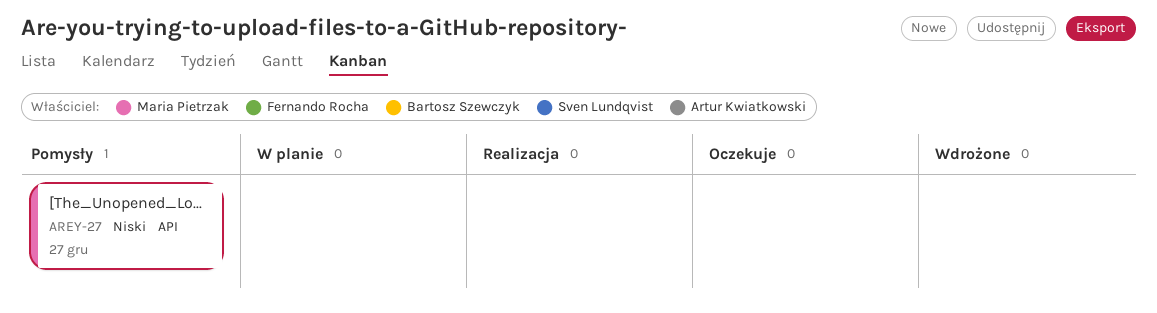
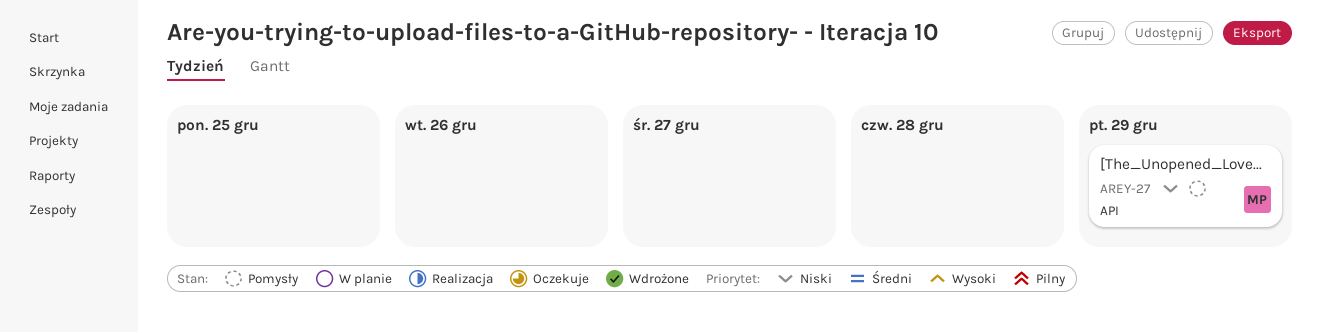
AREY-27, due: Dec 27 -> Dec 29

